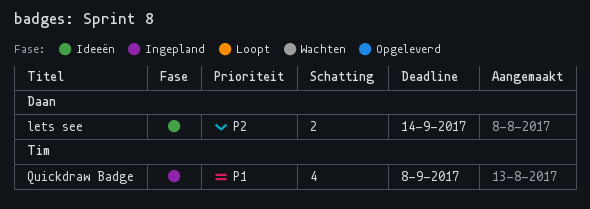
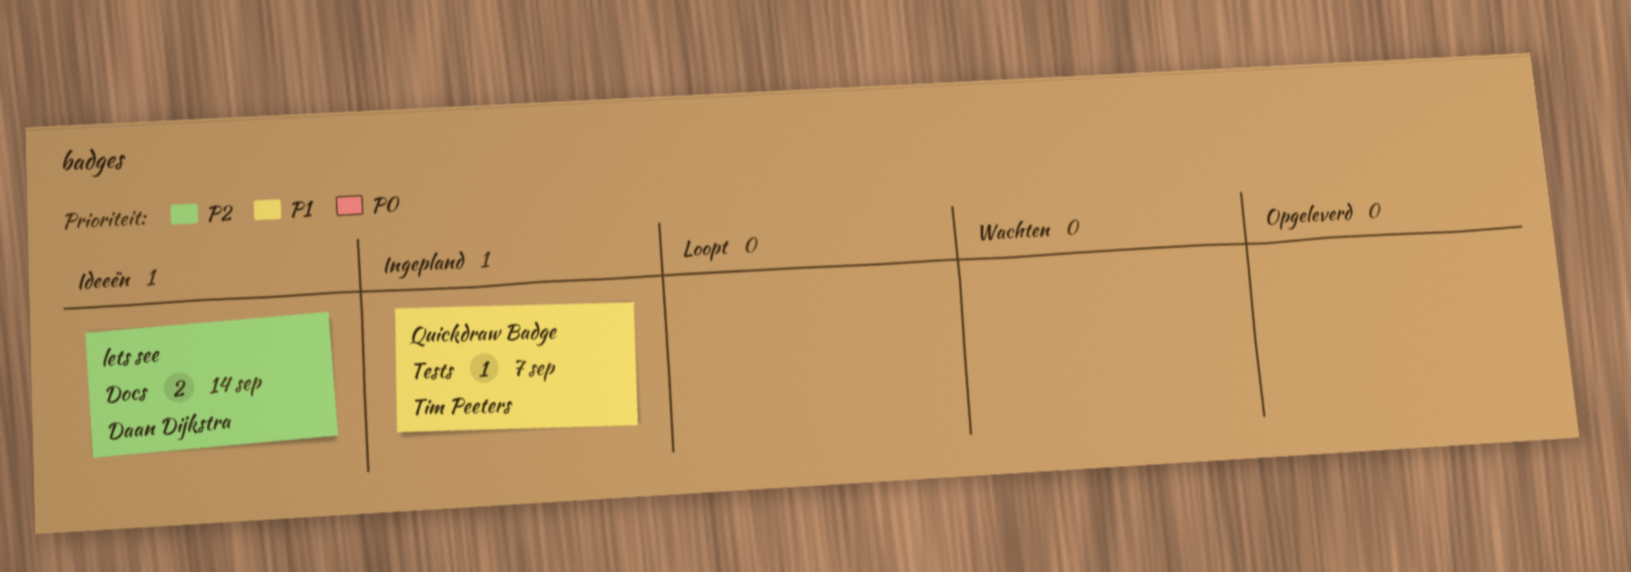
Quickdraw Badge, estimate: 4 -> 1
Quickdraw Badge, due: Sep 8 -> Sep 7

